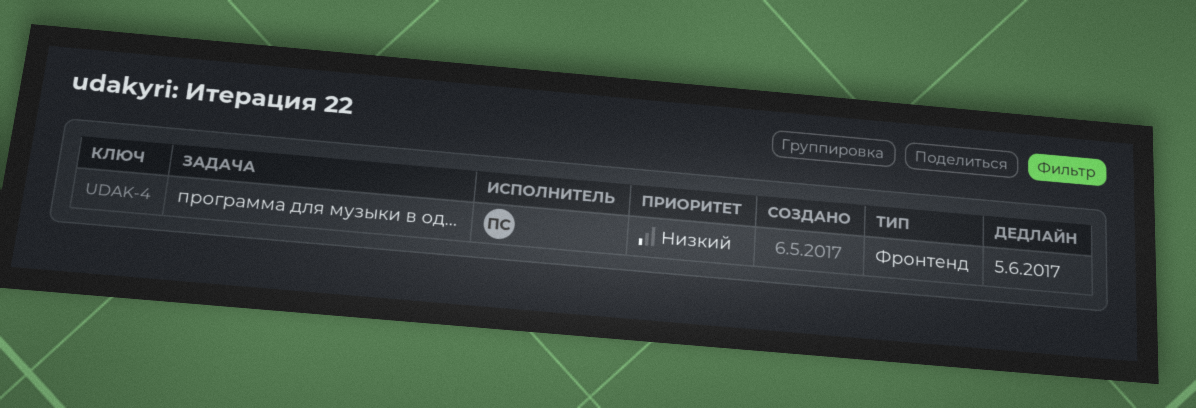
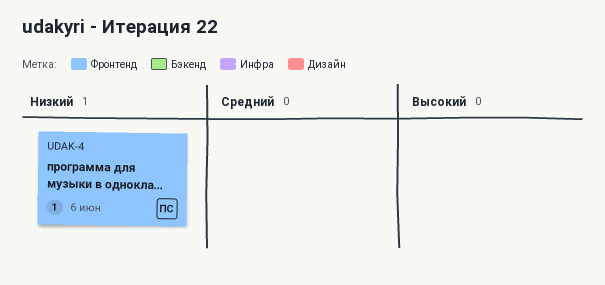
UDAK-4, due: Jun 5 -> Jun 6

